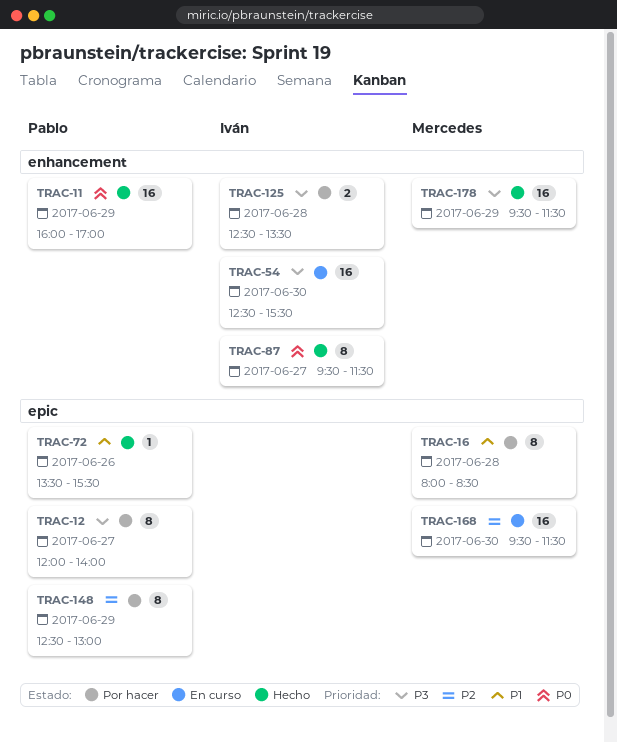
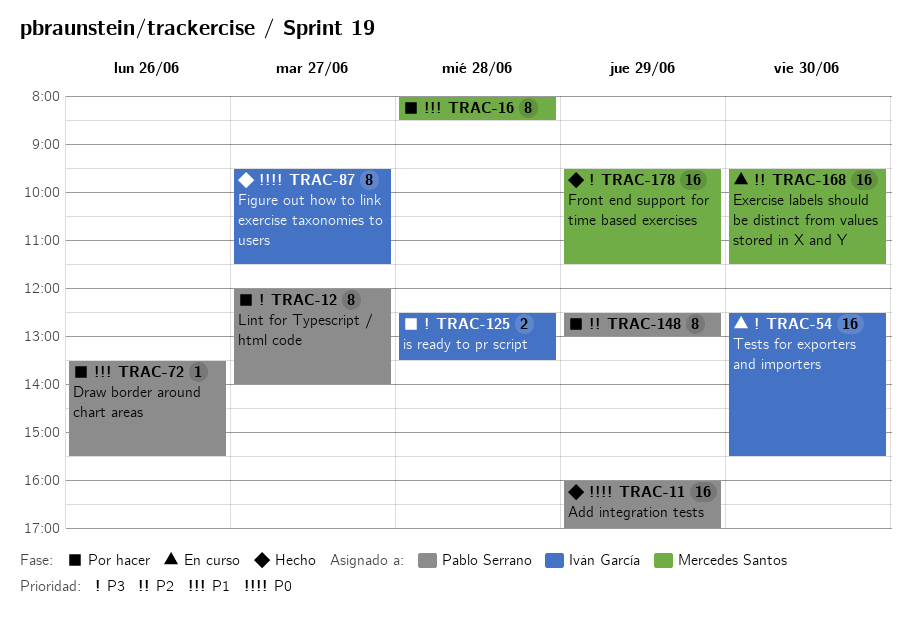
TRAC-72, status: Hecho -> Por hacer

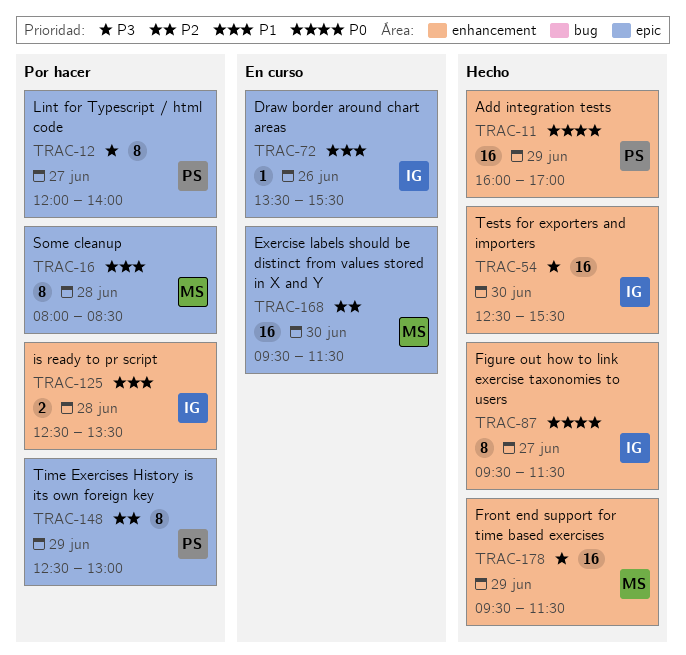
TRAC-54, status: En curso -> Hecho
TRAC-72, status: Por hacer -> En curso
TRAC-72, owner: Pablo Serrano -> Iván García
TRAC-125, priority: P3 -> P1

